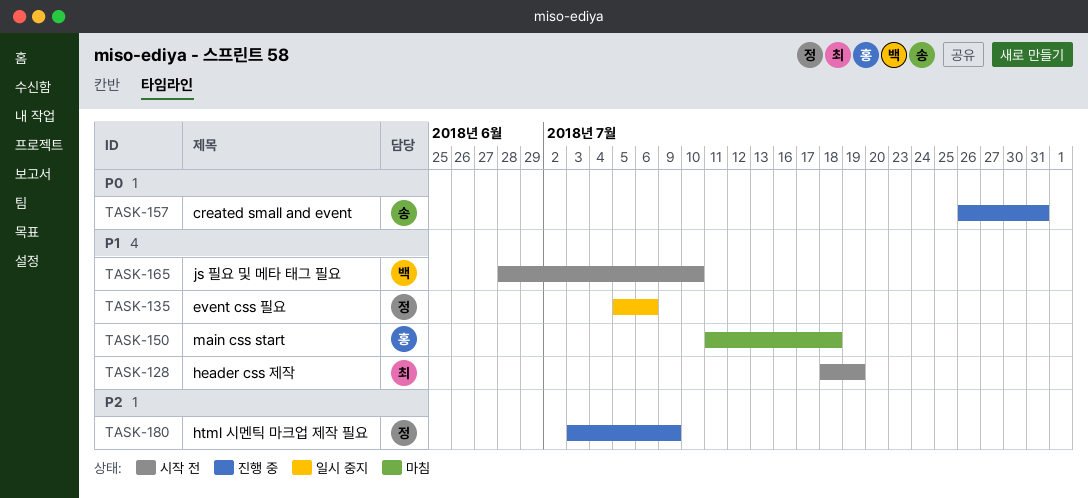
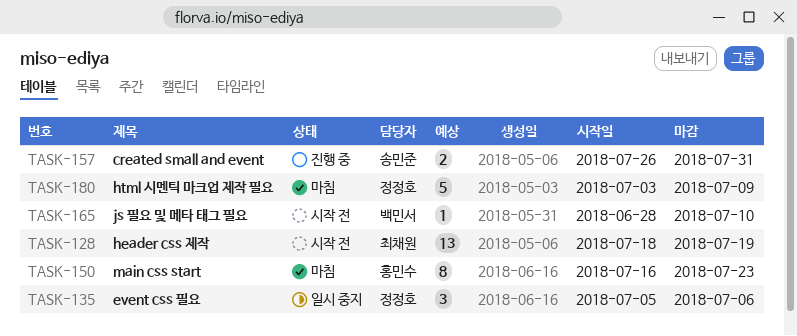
TASK-150, start: Jul 11 -> Jul 16
TASK-150, due: Jul 18 -> Jul 23
TASK-180, status: 진행 중 -> 마침

